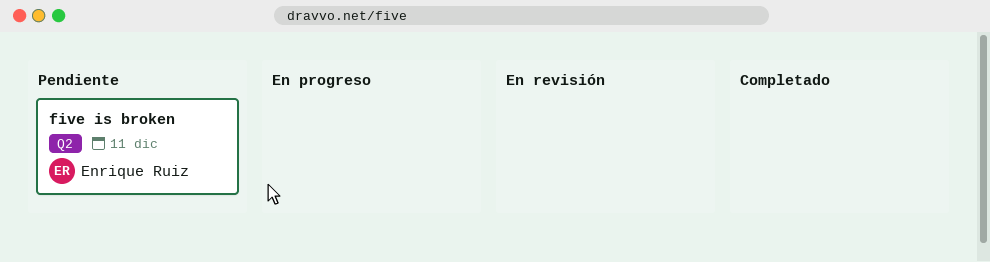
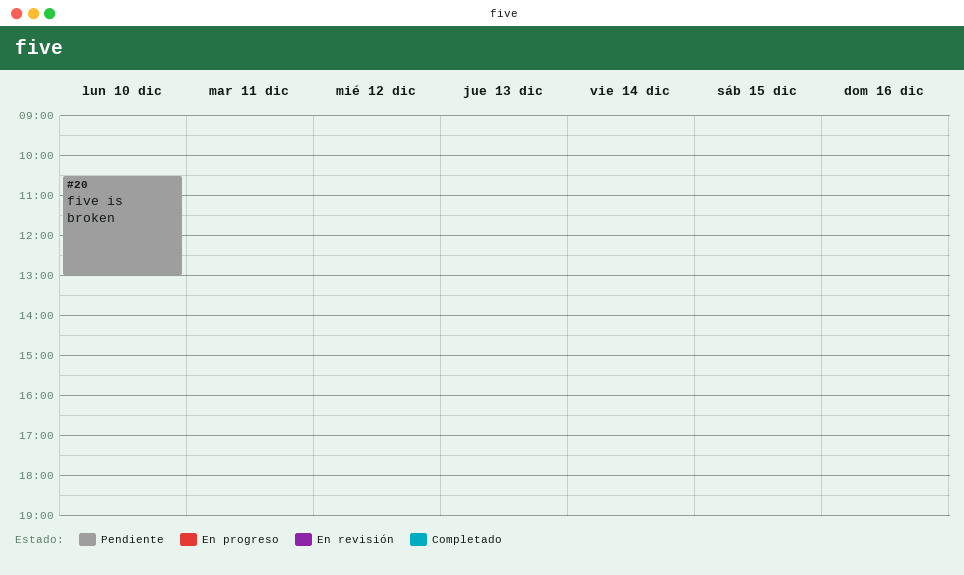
five is broken, day: Dec 11 -> Dec 10

